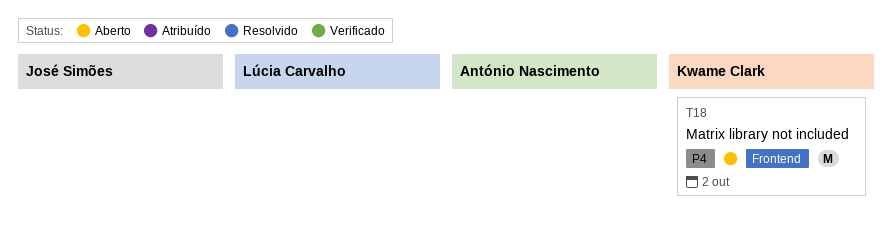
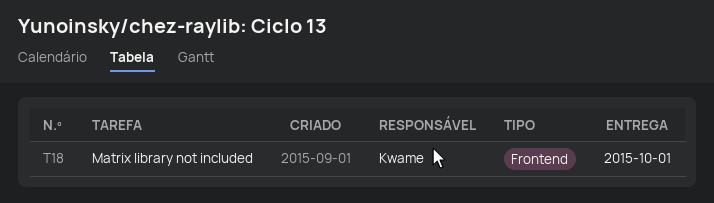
T18, due: Oct 2 -> Oct 1

